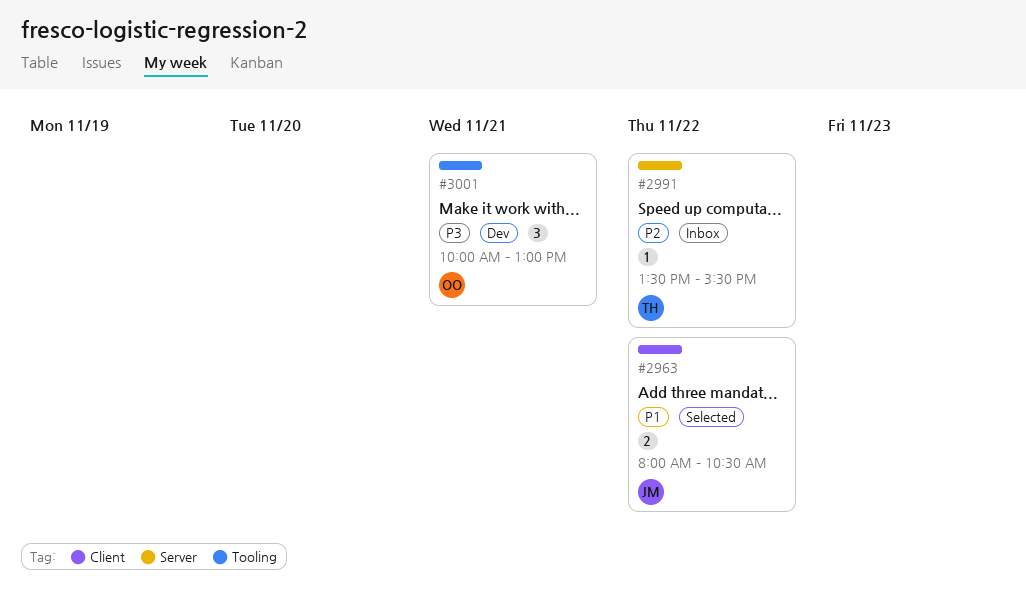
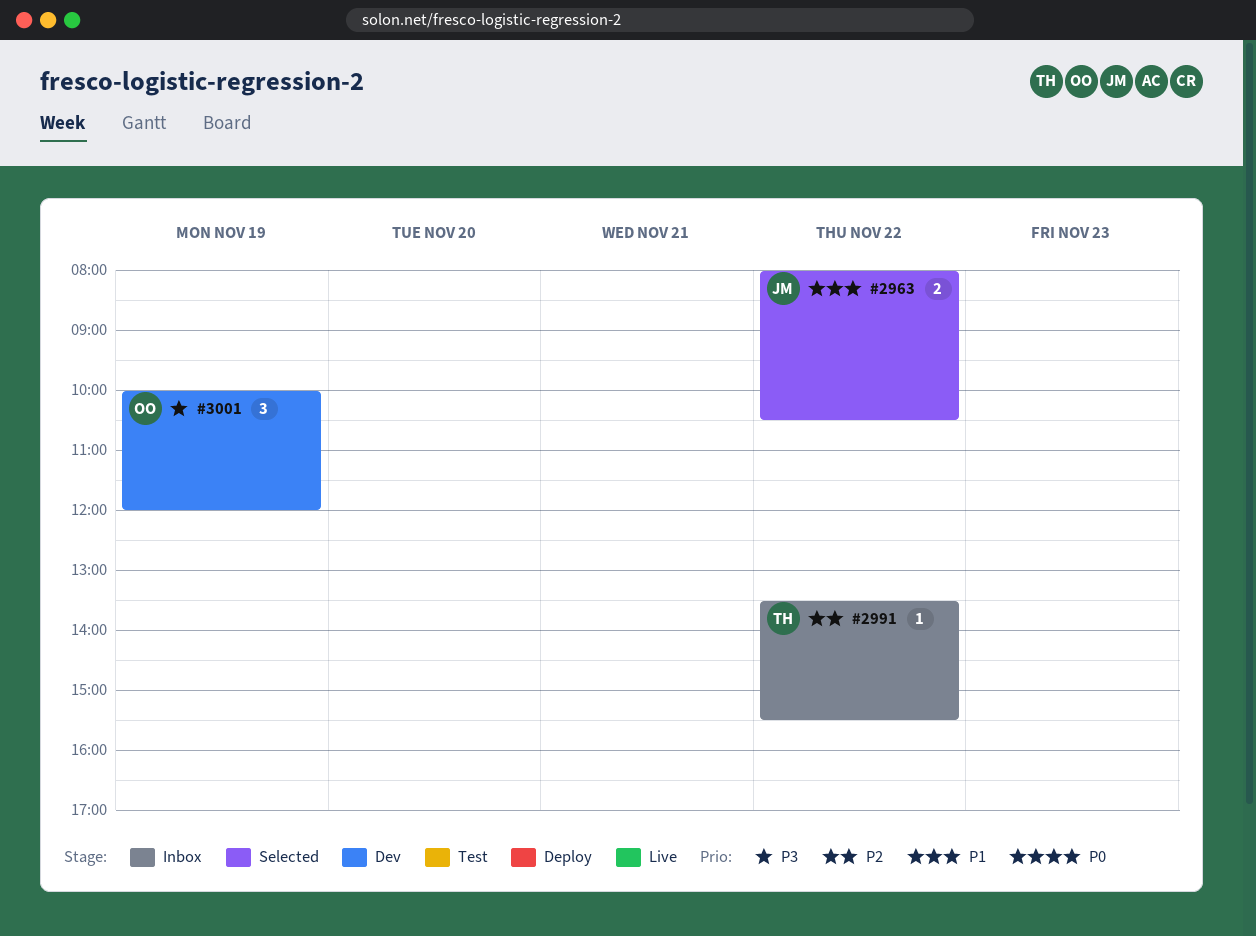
#3001, day: Nov 21 -> Nov 19
#3001, ends: 13:00 -> 12:00

